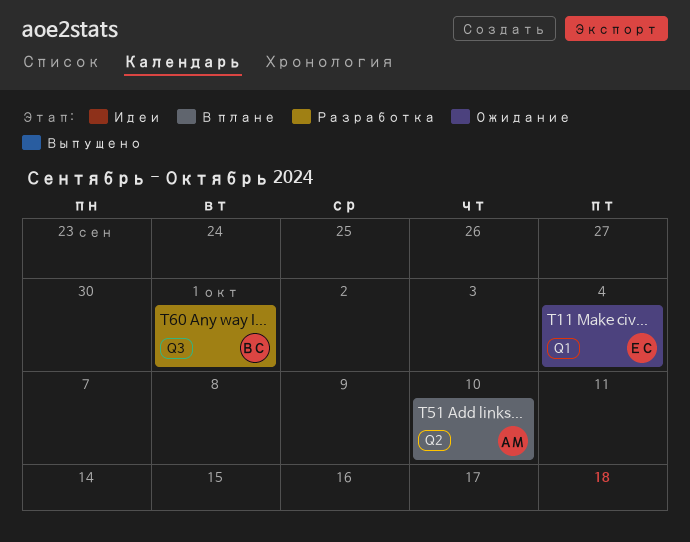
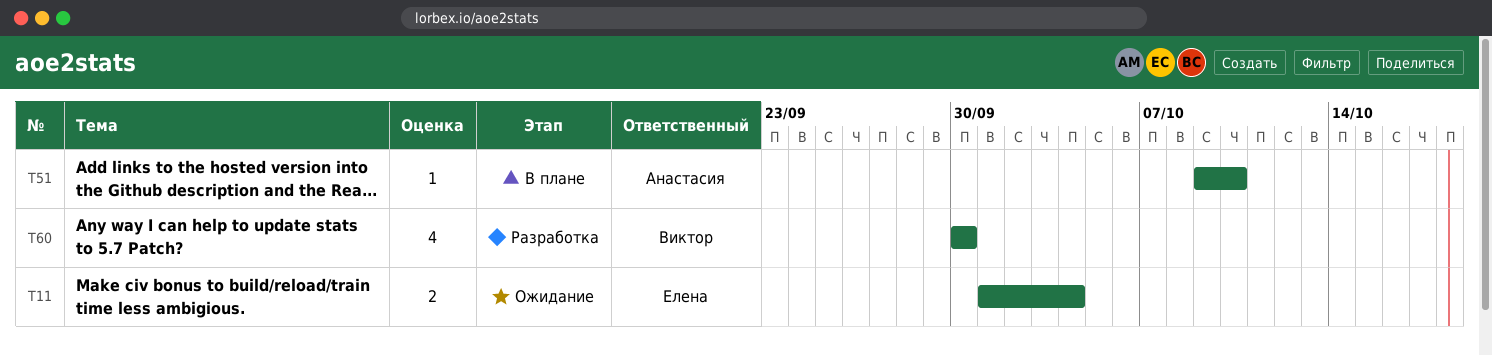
T60, due: Oct 1 -> Sep 30

